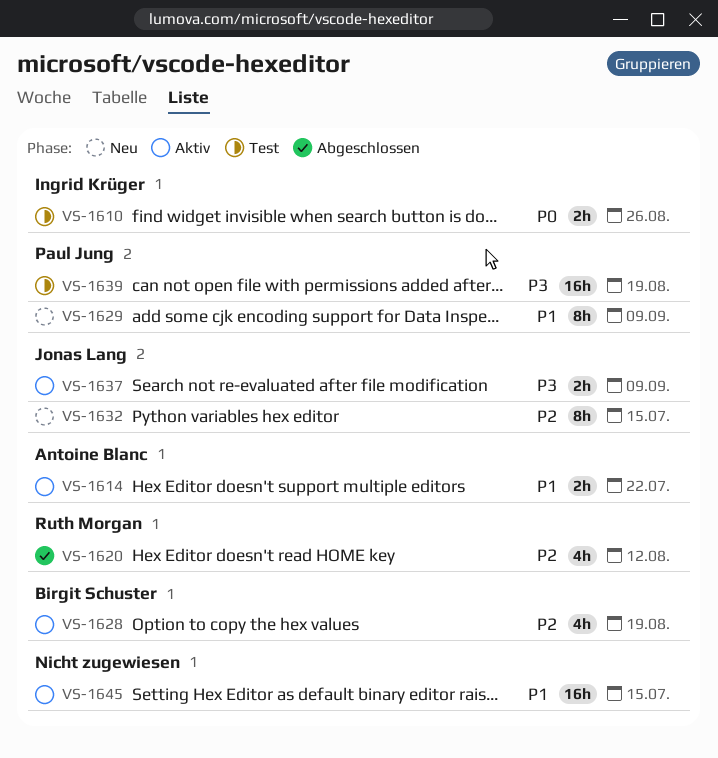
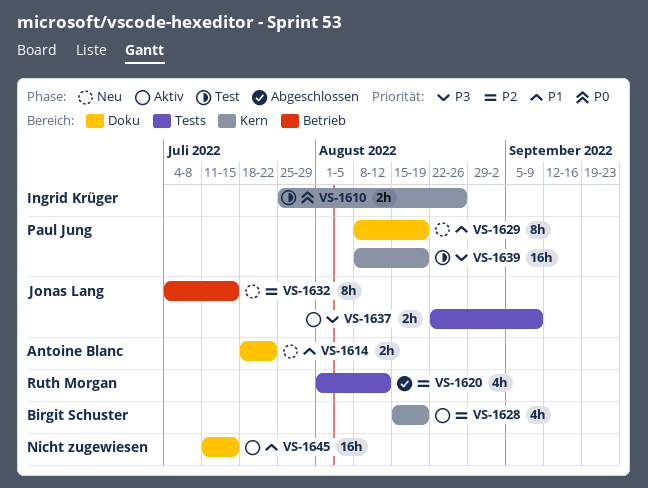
VS-1614, status: Aktiv -> Neu
VS-1629, due: Sep 9 -> Aug 19

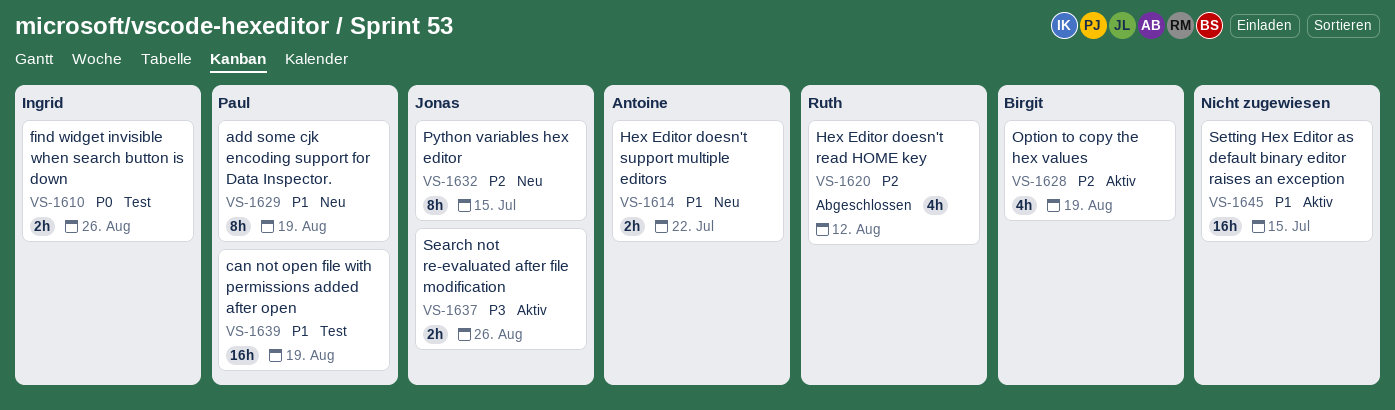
VS-1637, due: Sep 9 -> Aug 26
VS-1639, priority: P3 -> P1

